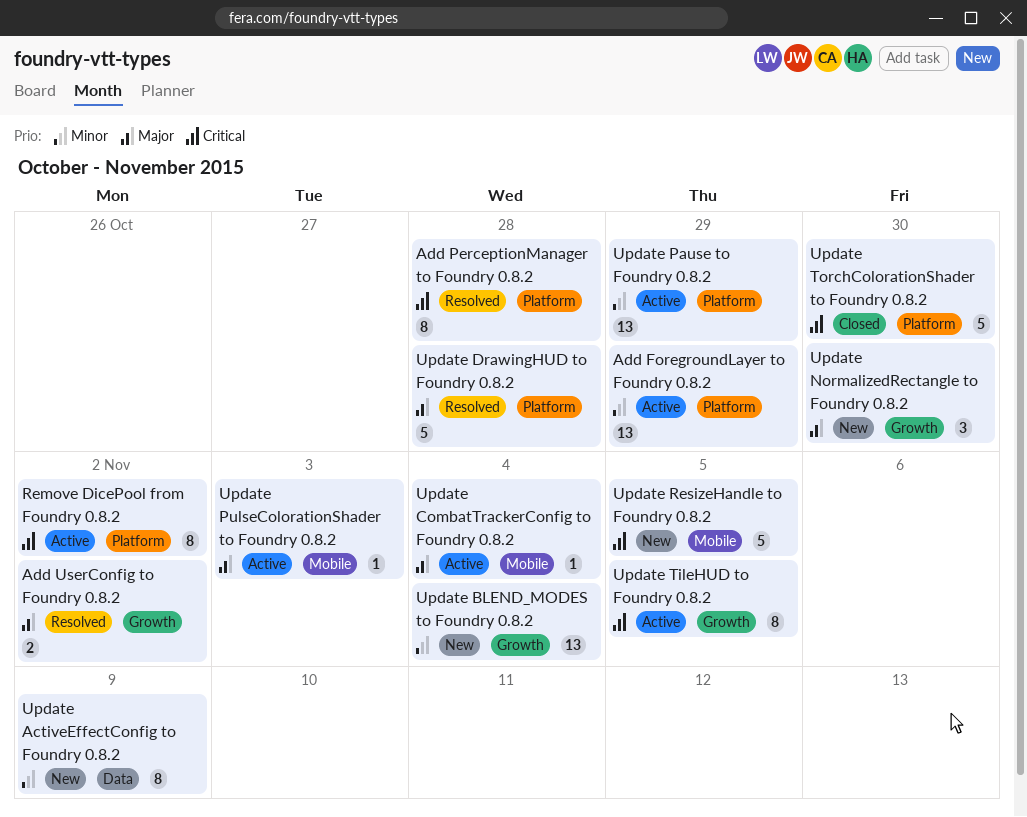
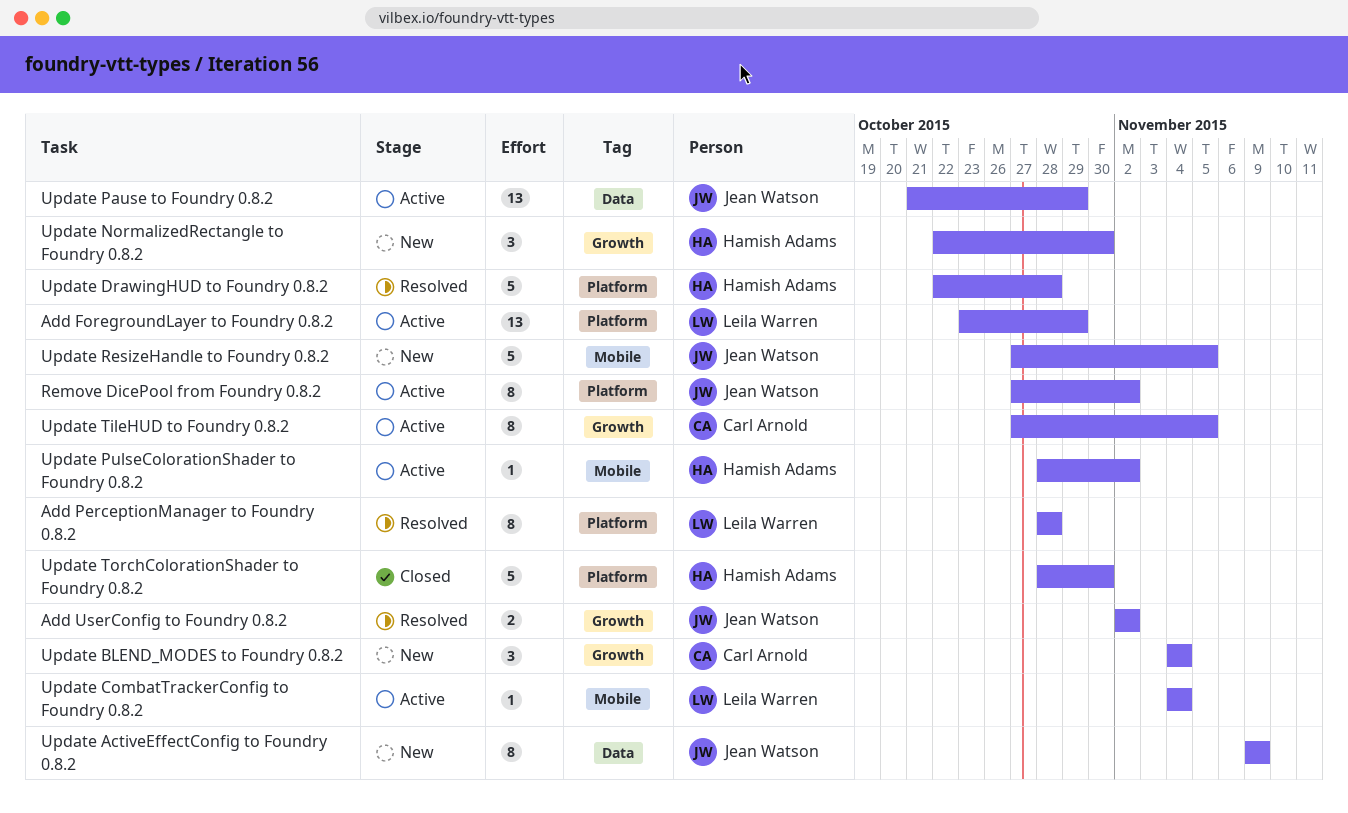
Update BLEND_MODES to Foundry 0.8.2, estimate: 13 -> 3
Update Pause to Foundry 0.8.2, label: Platform -> Data
Update PulseColorationShader to Foundry 0.8.2, due: Nov 3 -> Nov 2

